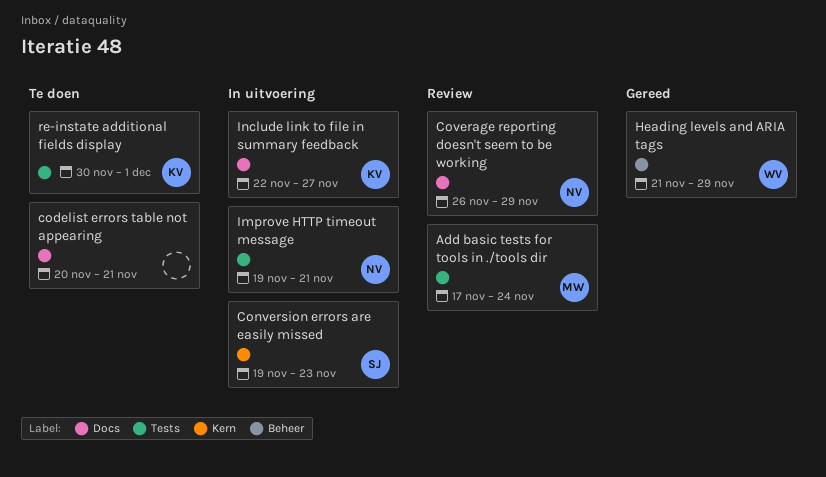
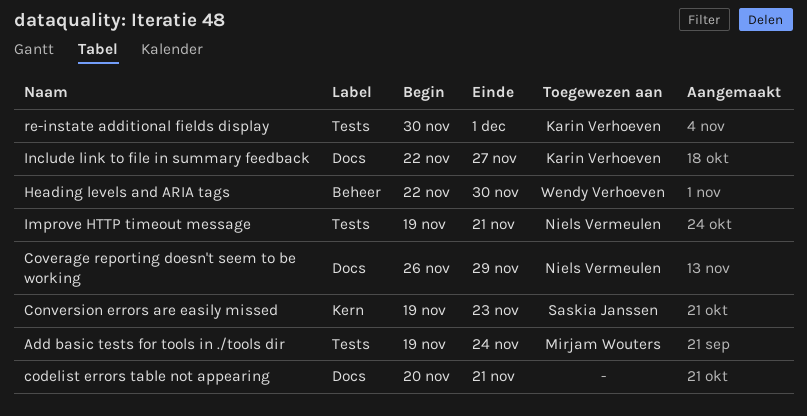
Add basic tests for tools in ./tools dir, start: Nov 17 -> Nov 19
Heading levels and ARIA tags, start: Nov 21 -> Nov 22
Heading levels and ARIA tags, due: Nov 29 -> Nov 30

